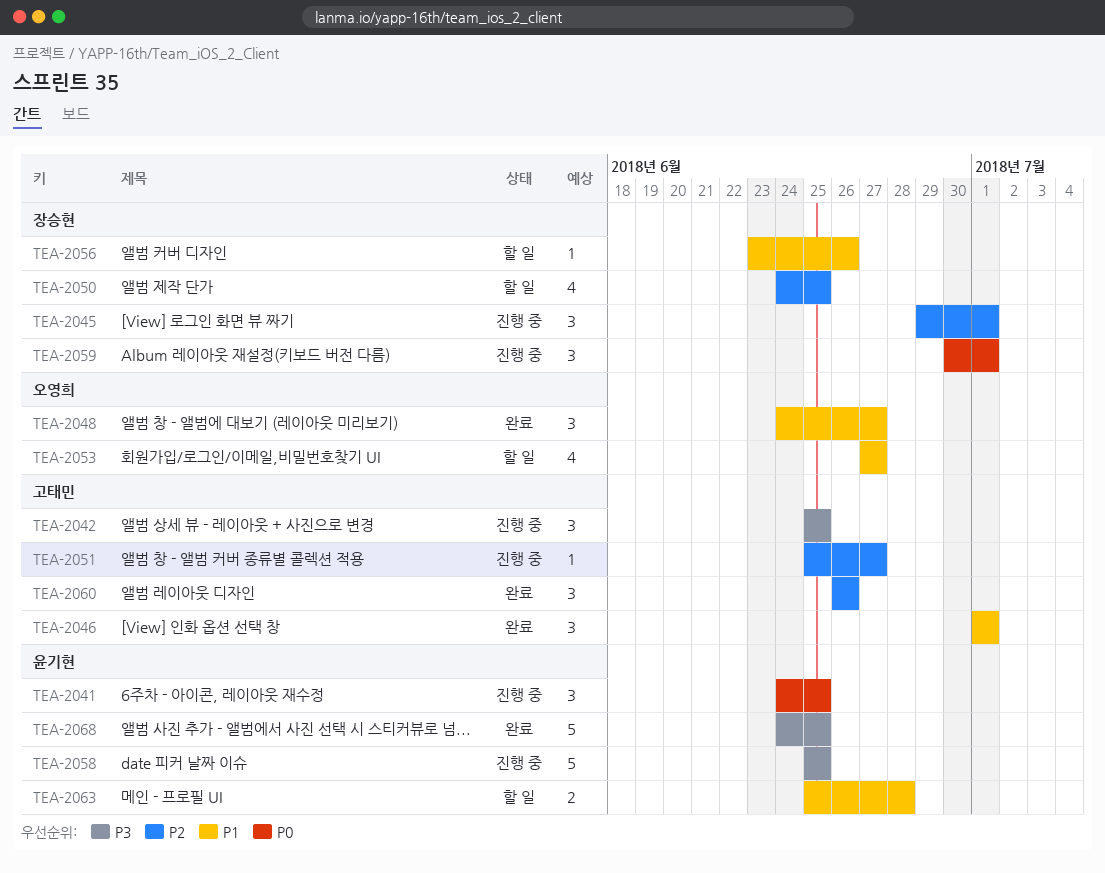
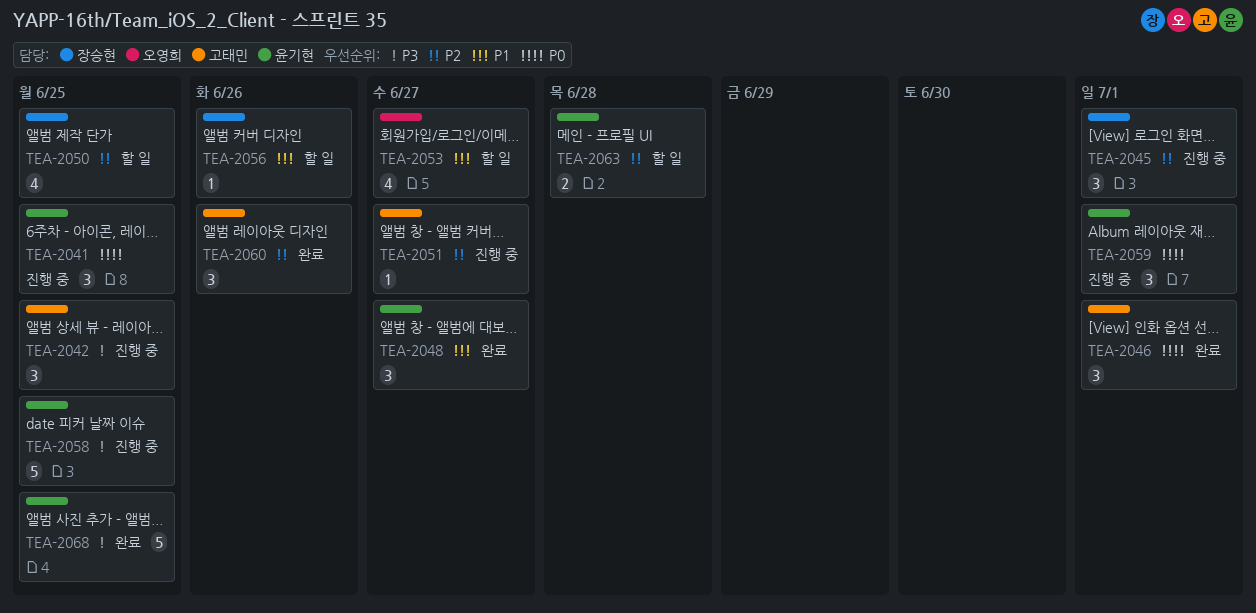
TEA-2046, priority: P1 -> P0
TEA-2048, owner: 오영희 -> 윤기현
TEA-2059, owner: 장승현 -> 윤기현
TEA-2063, priority: P1 -> P2

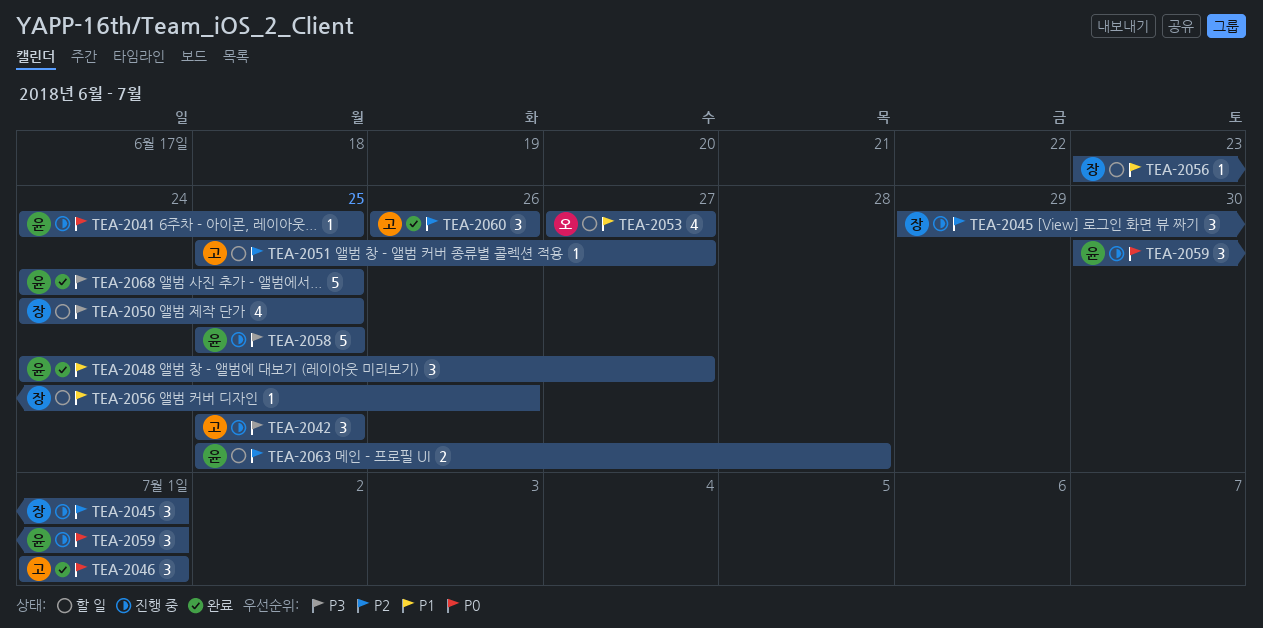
TEA-2041, estimate: 3 -> 1
TEA-2050, priority: P2 -> P3
TEA-2051, status: 진행 중 -> 할 일

